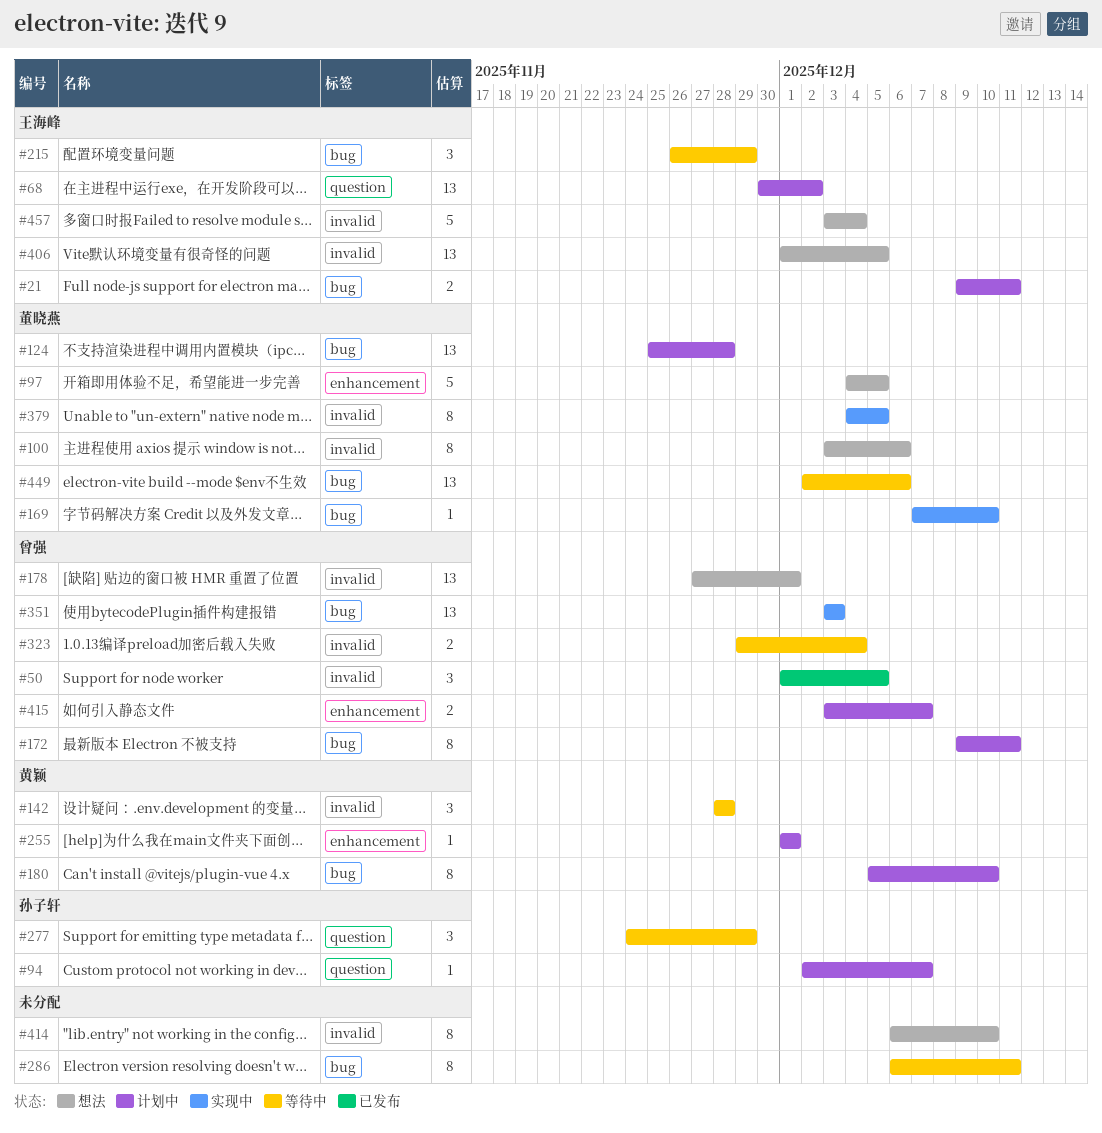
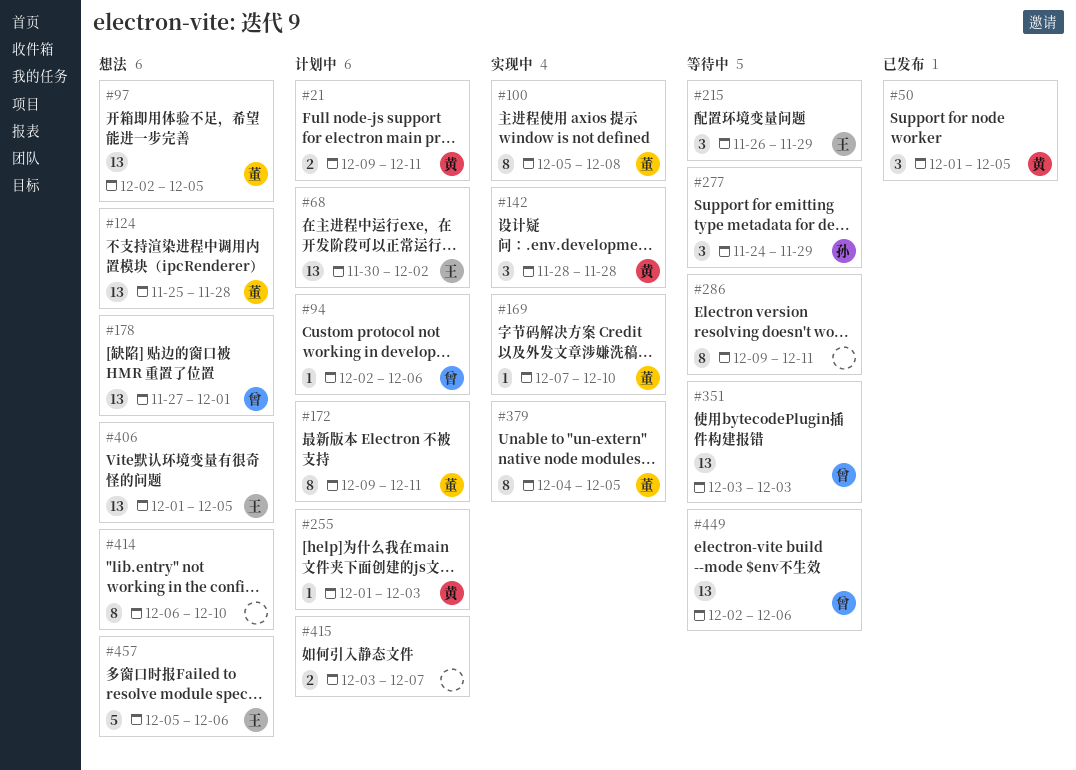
#21, owner: 王海峰 -> 黄颖
#50, owner: 曾强 -> 黄颖
#94, owner: 孙子轩 -> 曾强
#94, due: Dec 7 -> Dec 6
#97, estimate: 5 -> 13
#97, start: Dec 4 -> Dec 2
#100, status: 想法 -> 实现中
#100, start: Dec 3 -> Dec 5
#100, due: Dec 6 -> Dec 8
#124, status: 计划中 -> 想法
#142, status: 等待中 -> 实现中
#172, owner: 曾强 -> 董晓燕
#180: present -> none
#255, due: Dec 1 -> Dec 3
#286, start: Dec 6 -> Dec 9
#323: present -> none
#351, status: 实现中 -> 等待中
#415, owner: 曾强 -> none
#449, owner: 董晓燕 -> 曾强
#457, start: Dec 3 -> Dec 5
#457, due: Dec 4 -> Dec 6

